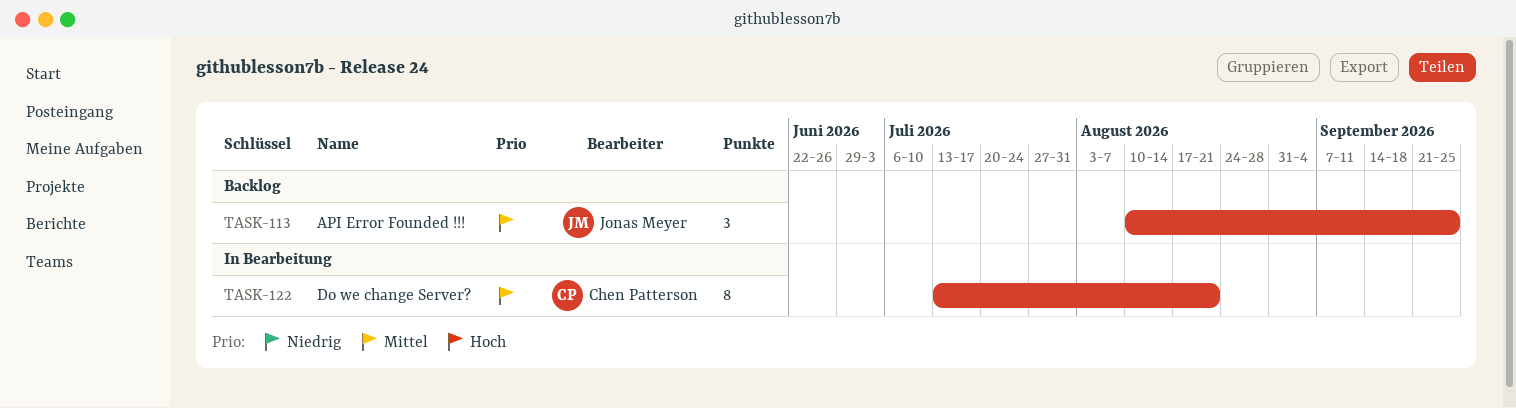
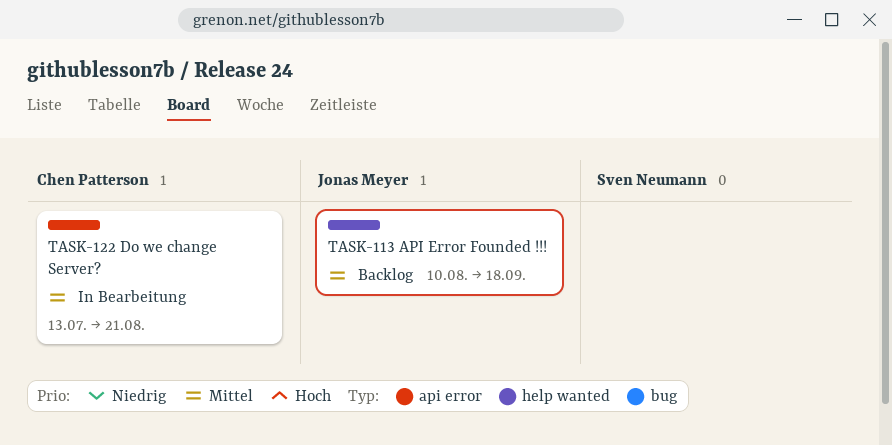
TASK-113, due: Sep 25 -> Sep 18

